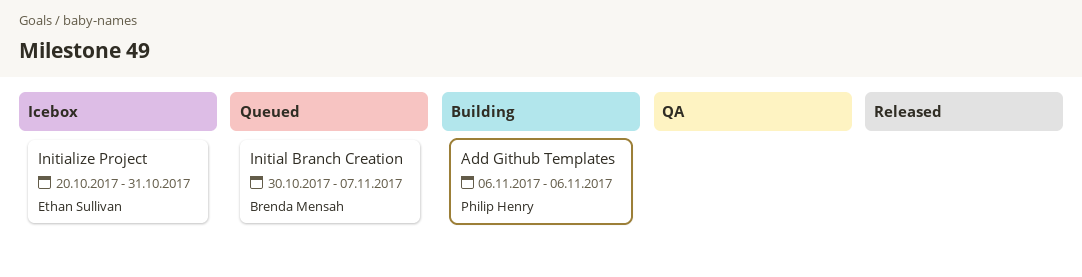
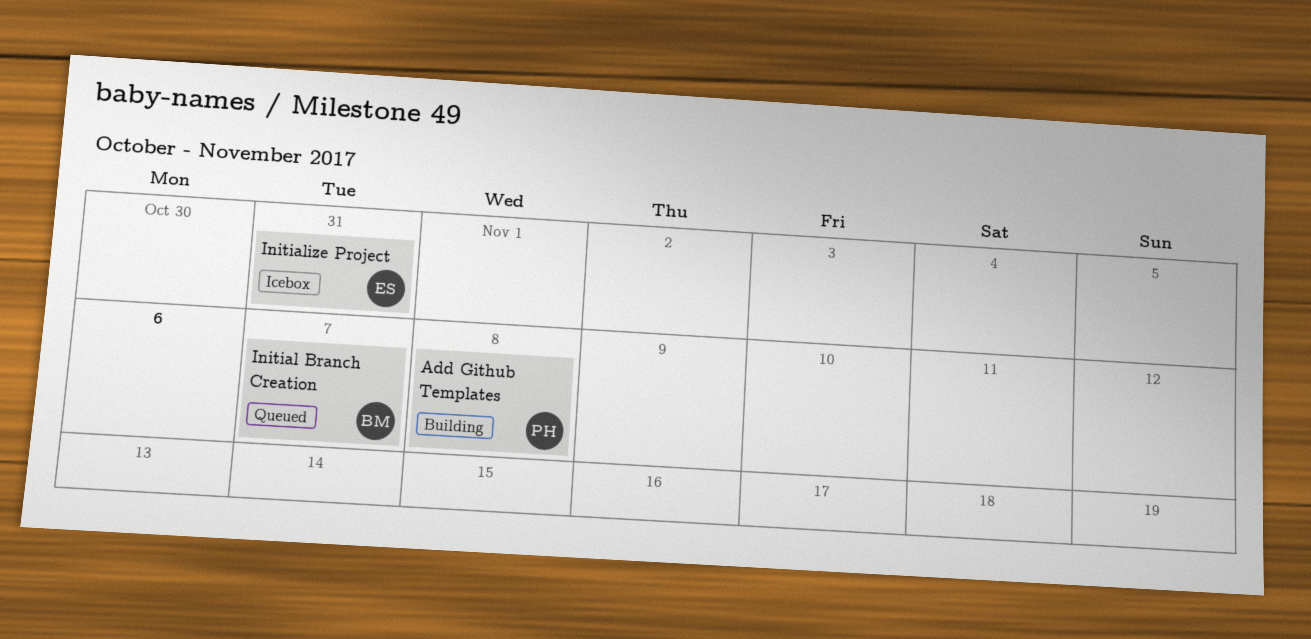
Add Github Templates, due: Nov 6 -> Nov 8

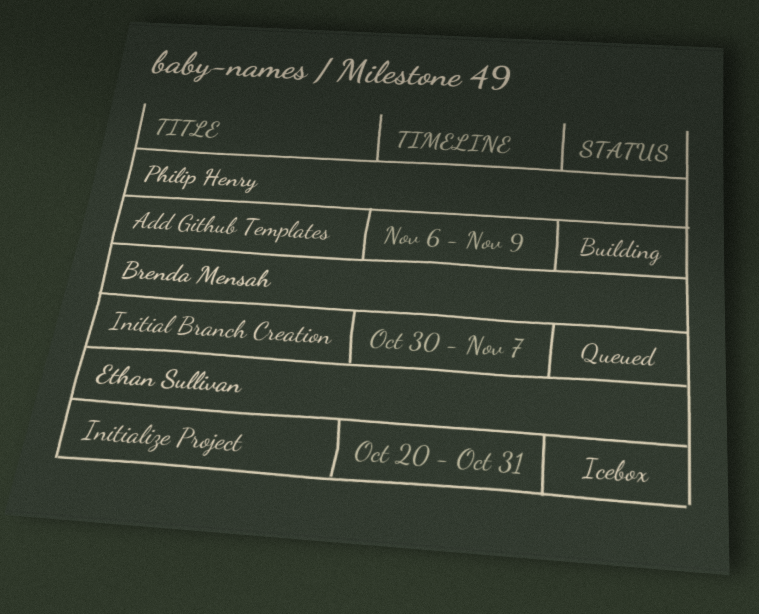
Add Github Templates, due: Nov 8 -> Nov 9

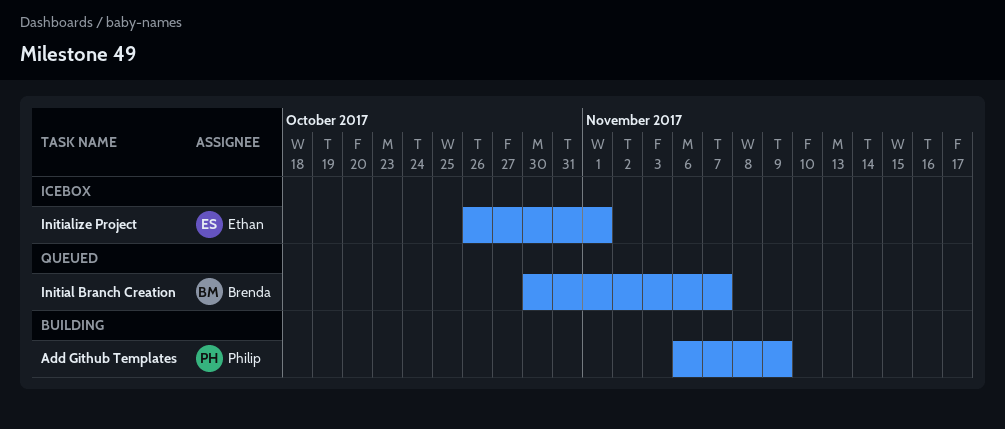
Initialize Project, start: Oct 20 -> Oct 26
Initialize Project, due: Oct 31 -> Nov 1

